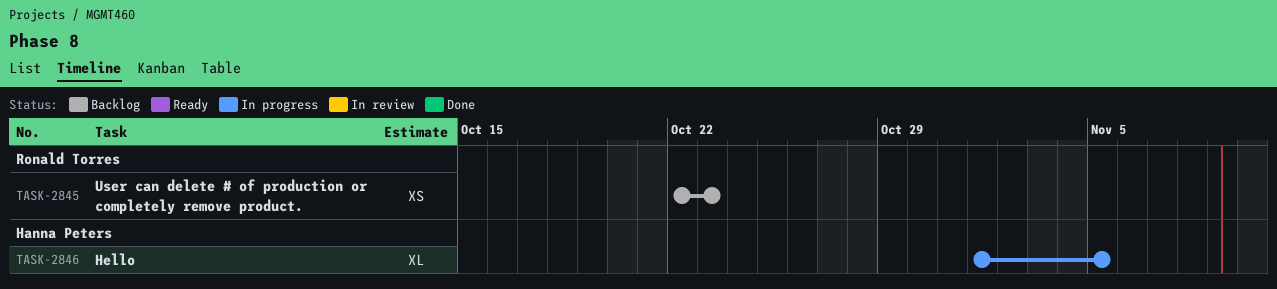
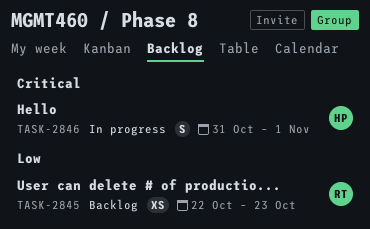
TASK-2846, estimate: XL -> S
TASK-2846, start: Nov 1 -> Oct 31
TASK-2846, due: Nov 5 -> Nov 1

